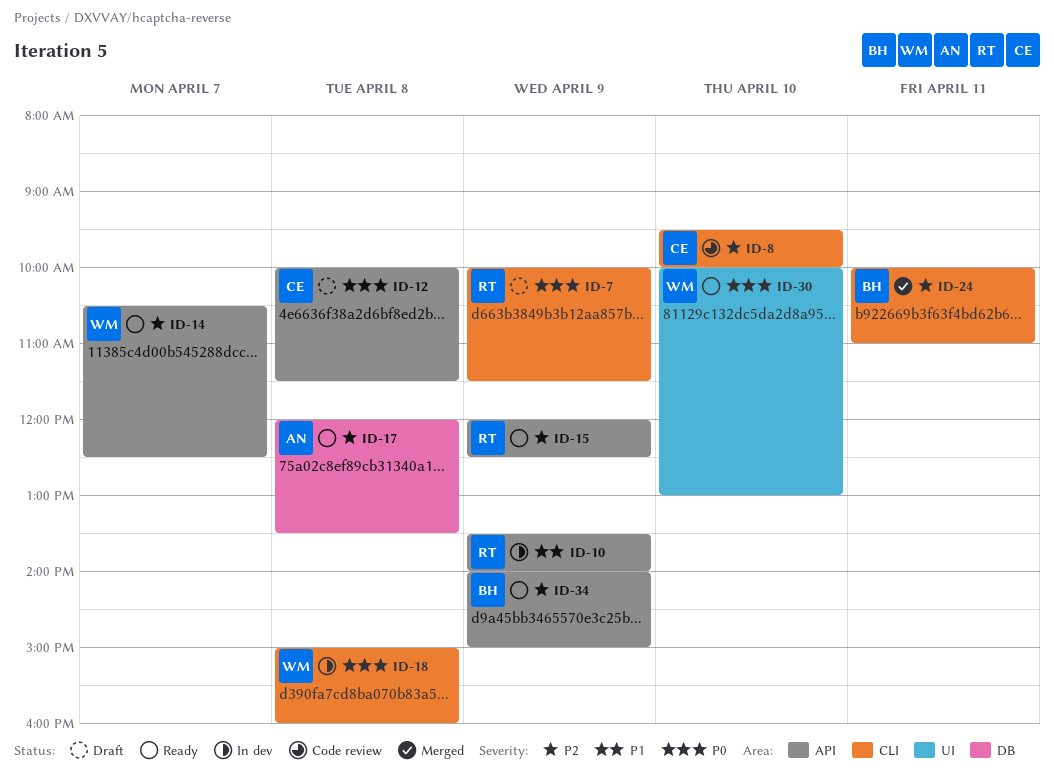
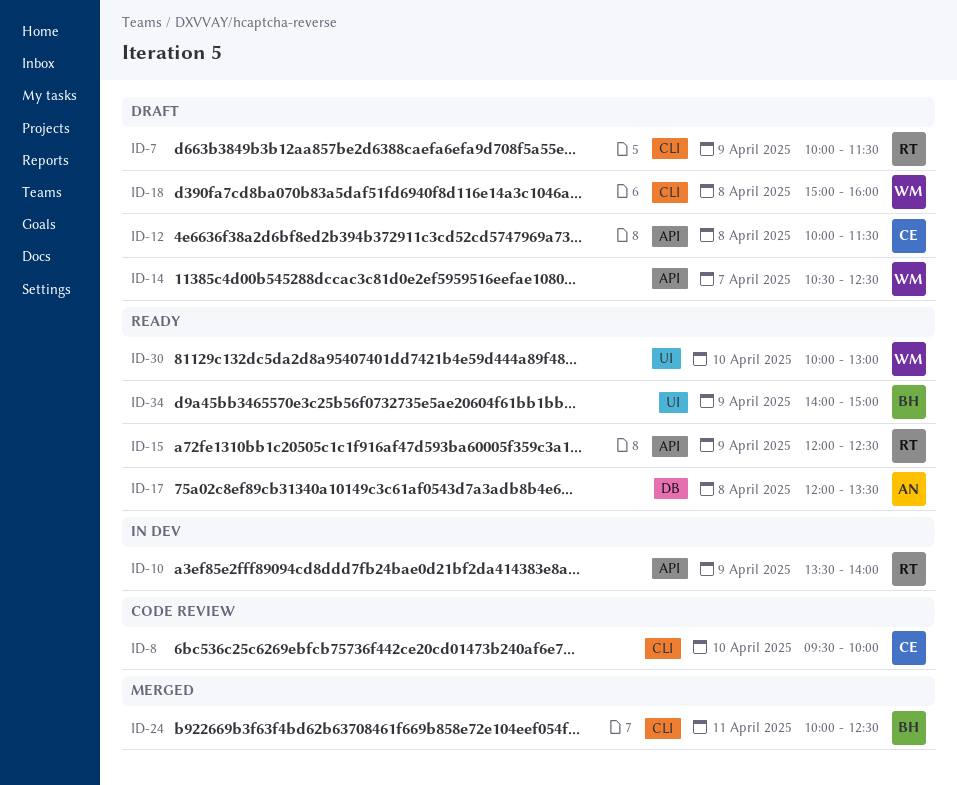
ID-14, status: Ready -> Draft
ID-18, status: In dev -> Draft
ID-24, ends: 11:00 -> 12:30
ID-34, label: API -> UI

